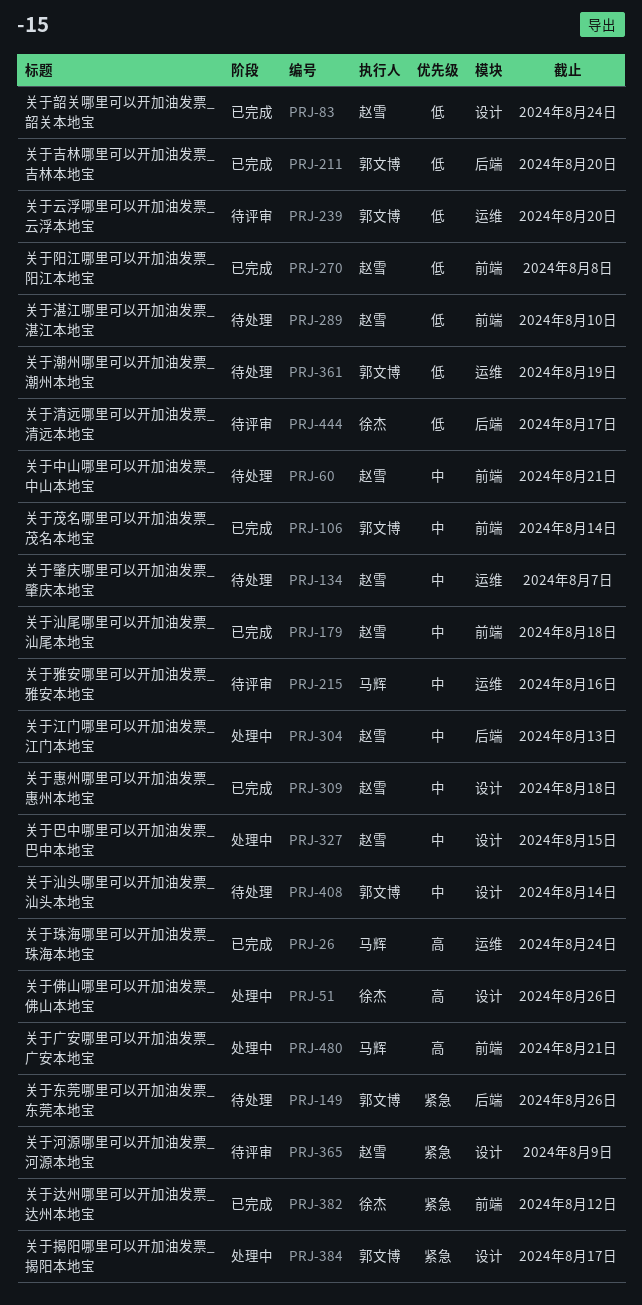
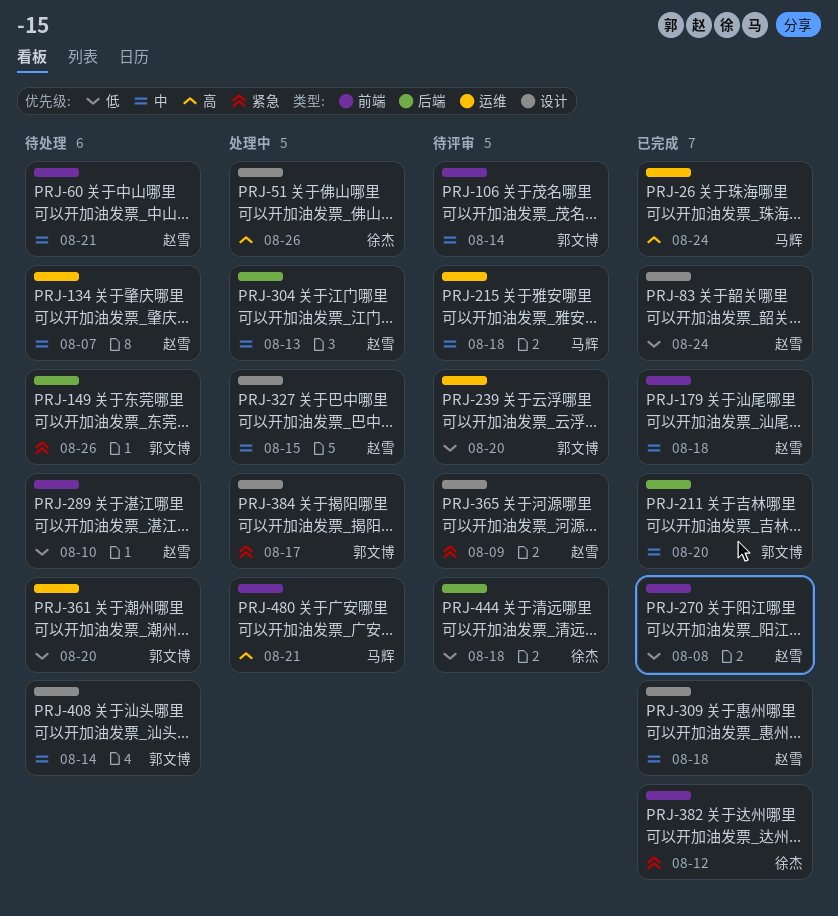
PRJ-106, status: 已完成 -> 待评审
PRJ-211, priority: 低 -> 中
PRJ-215, due: Aug 16 -> Aug 18
PRJ-361, due: Aug 19 -> Aug 20
PRJ-444, due: Aug 17 -> Aug 18

